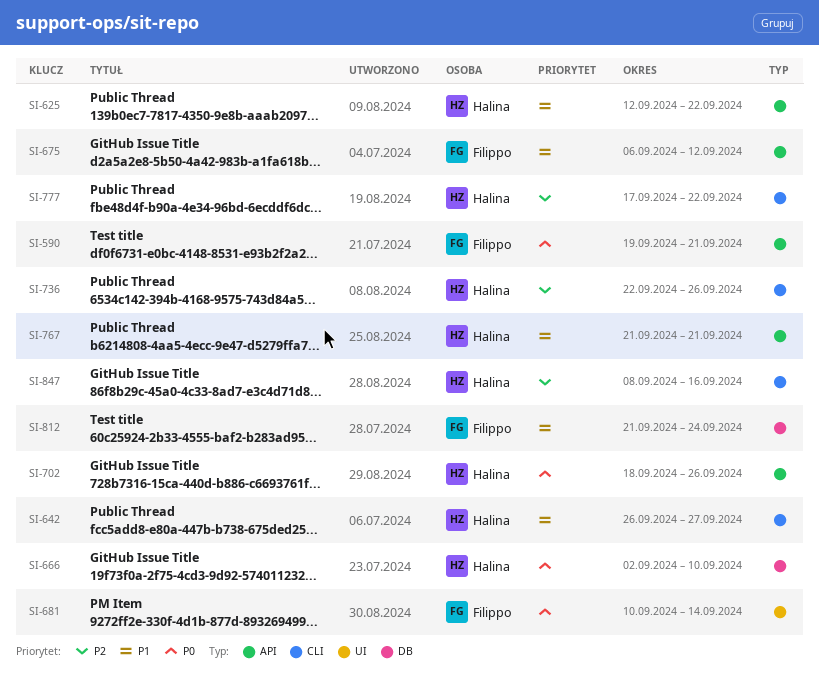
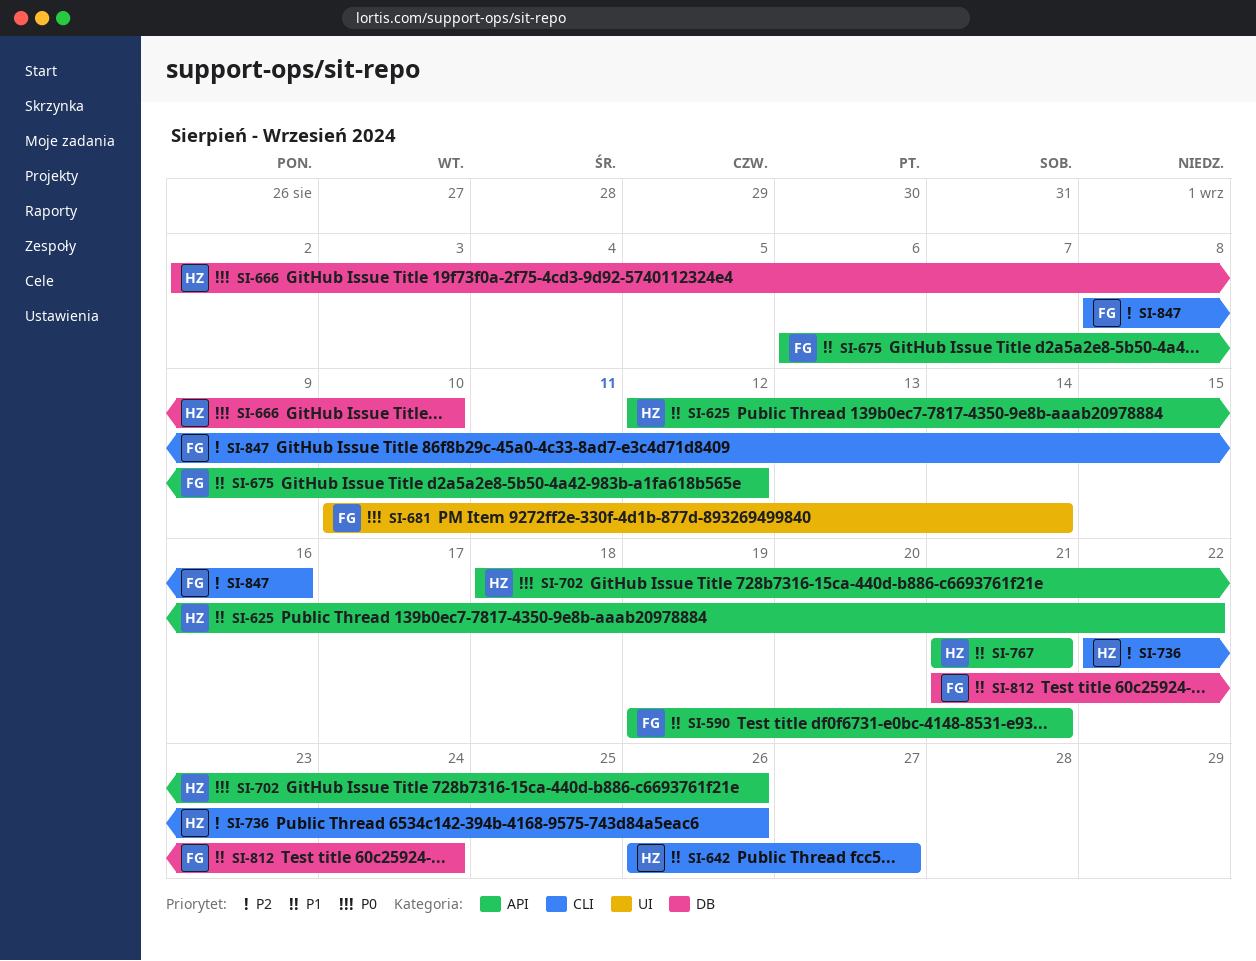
SI-590, priority: P0 -> P1
SI-777: present -> none
SI-847, owner: Halina -> Filippo

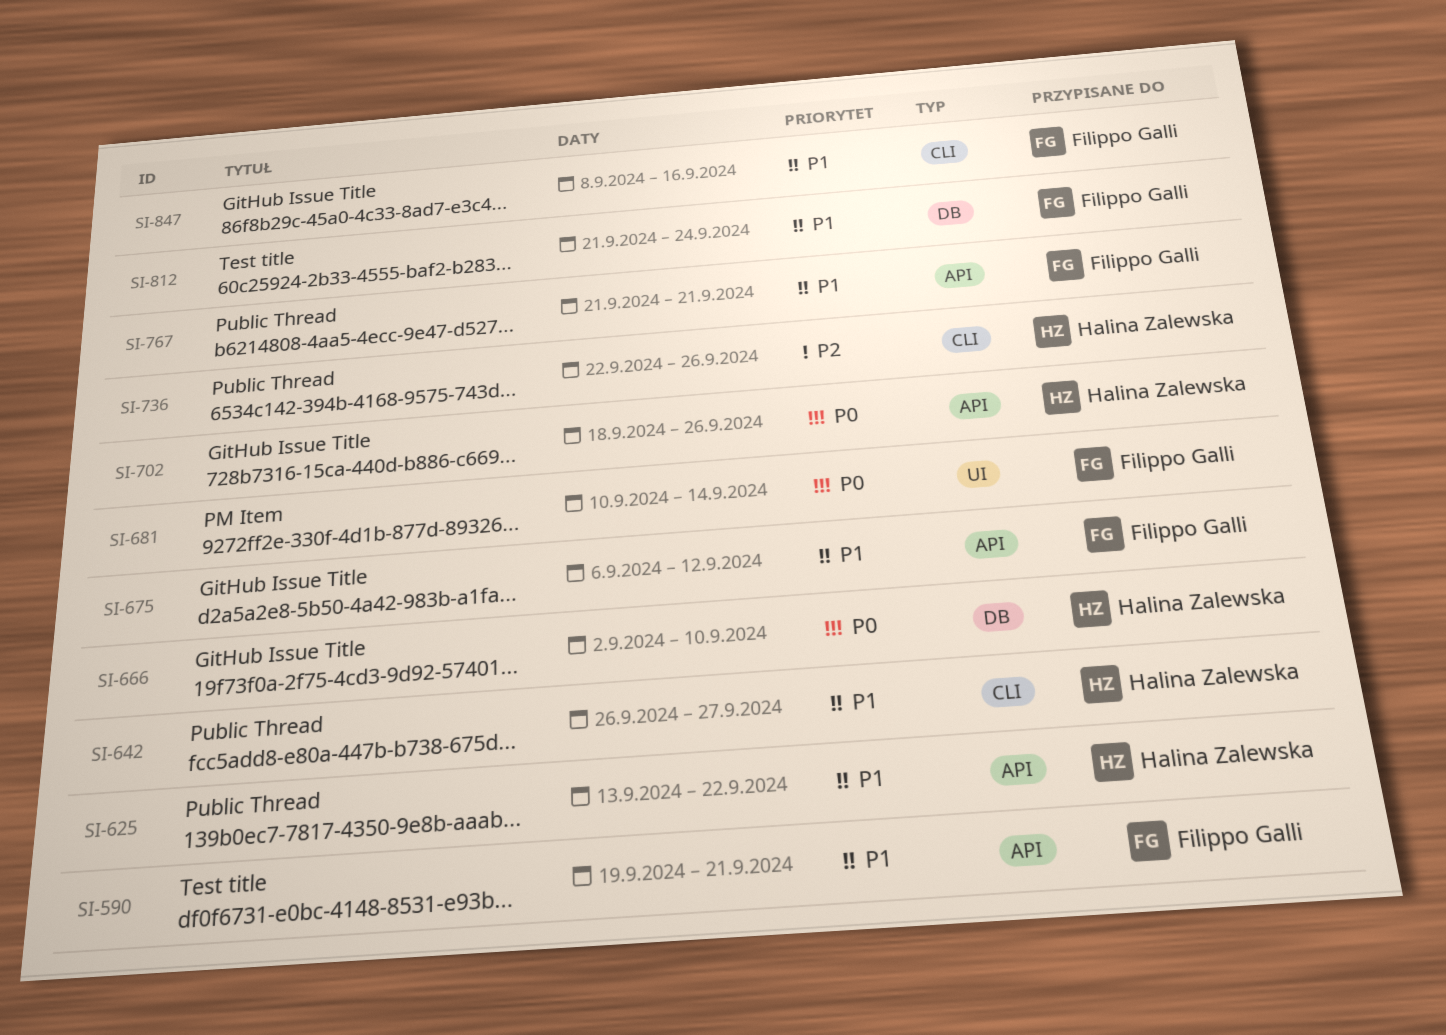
SI-625, start: Sep 12 -> Sep 13
SI-767, owner: Halina Zalewska -> Filippo Galli
SI-847, priority: P2 -> P1

